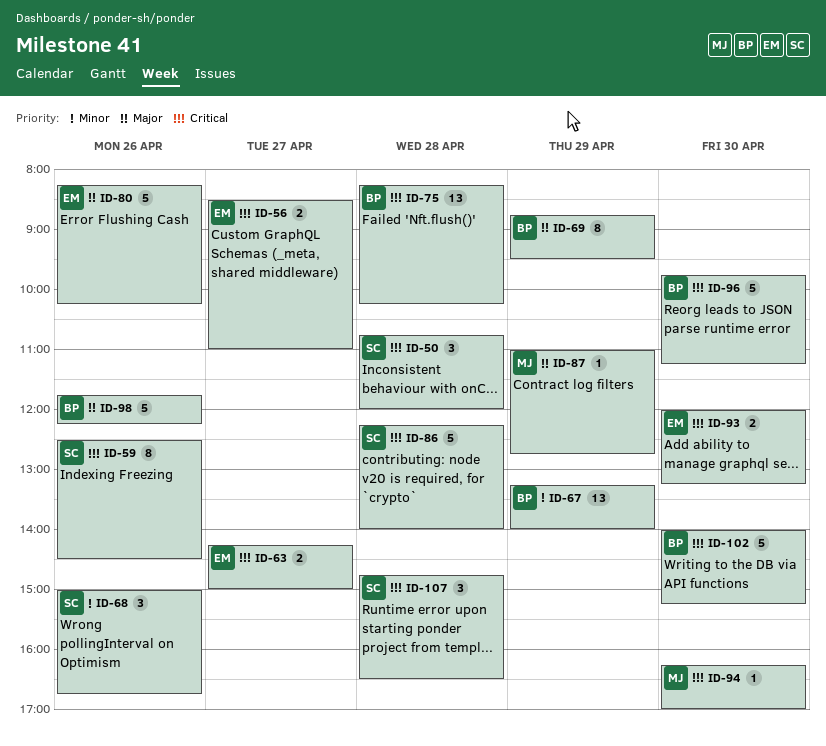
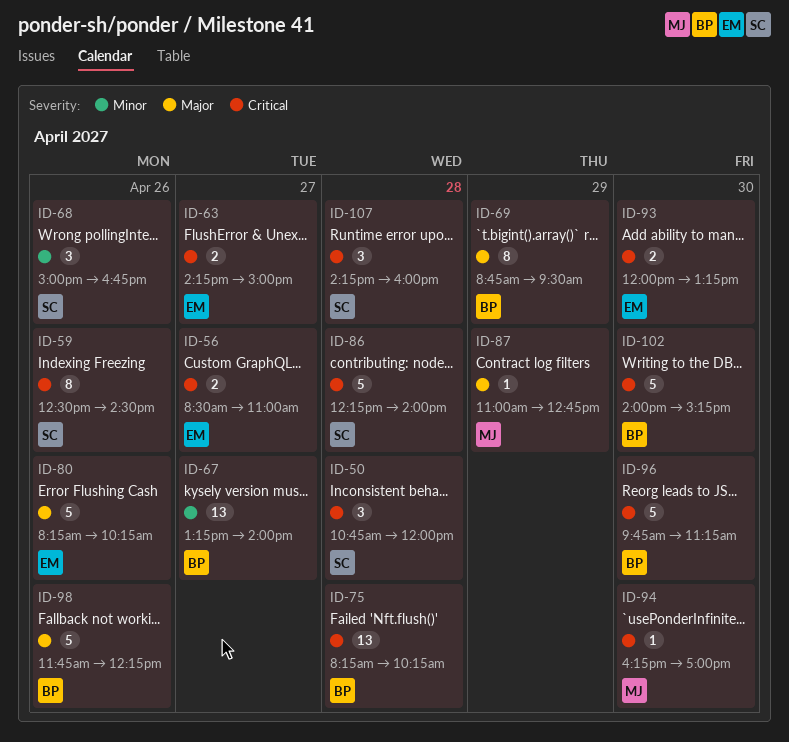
ID-67, day: Apr 29 -> Apr 27
ID-107, begins: 14:45 -> 14:15
ID-107, ends: 16:30 -> 16:00

